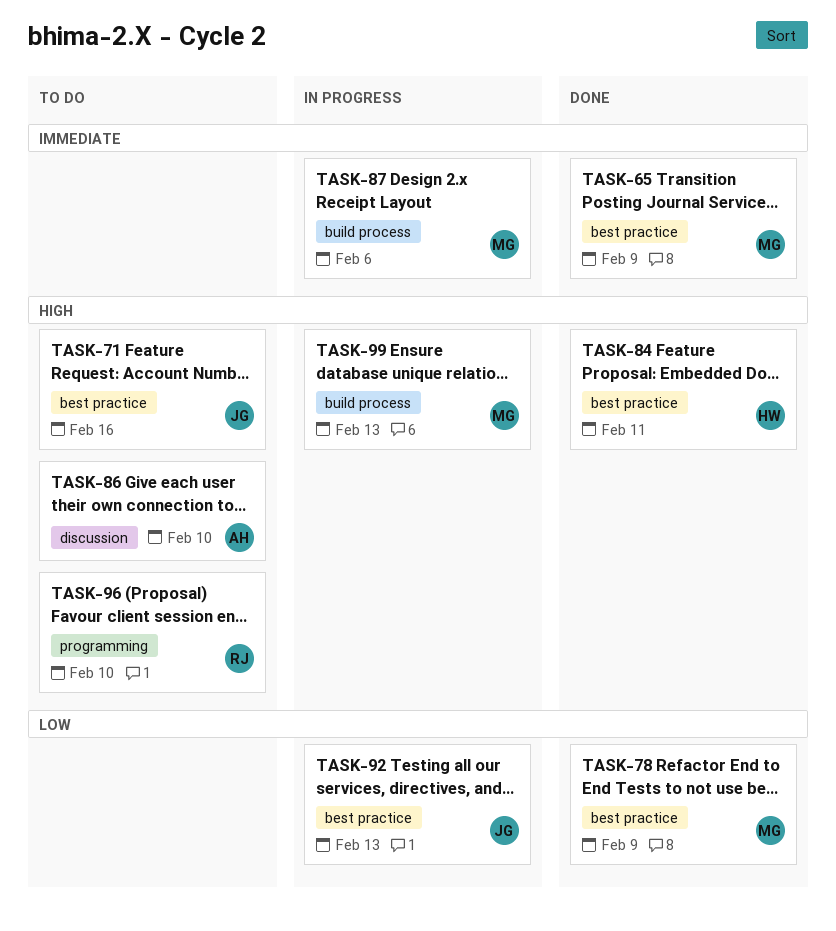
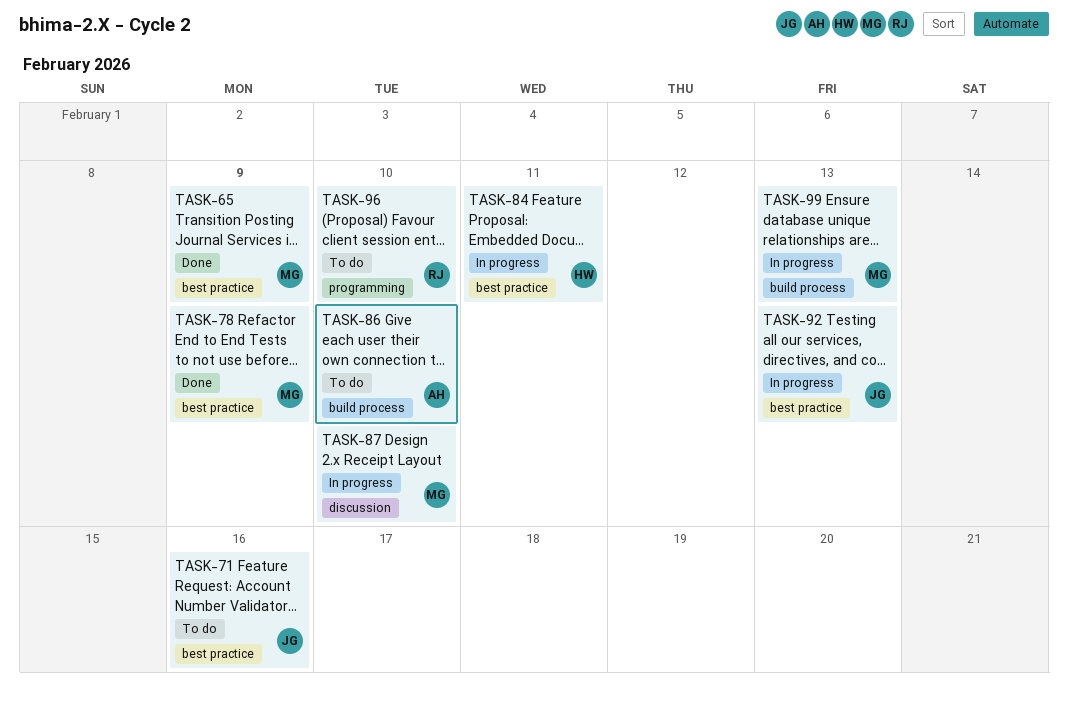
TASK-84, status: Done -> In progress
TASK-86, label: discussion -> build process
TASK-87, label: build process -> discussion
TASK-87, due: Feb 6 -> Feb 10

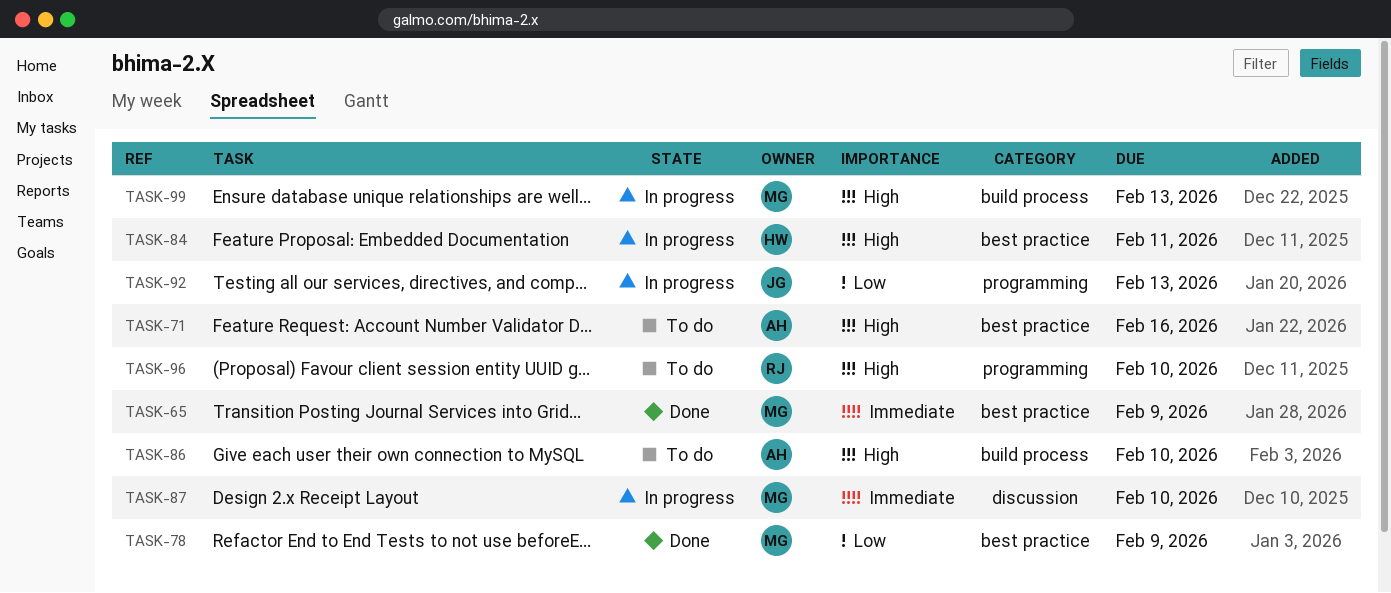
TASK-71, owner: JG -> AH
TASK-92, label: best practice -> programming

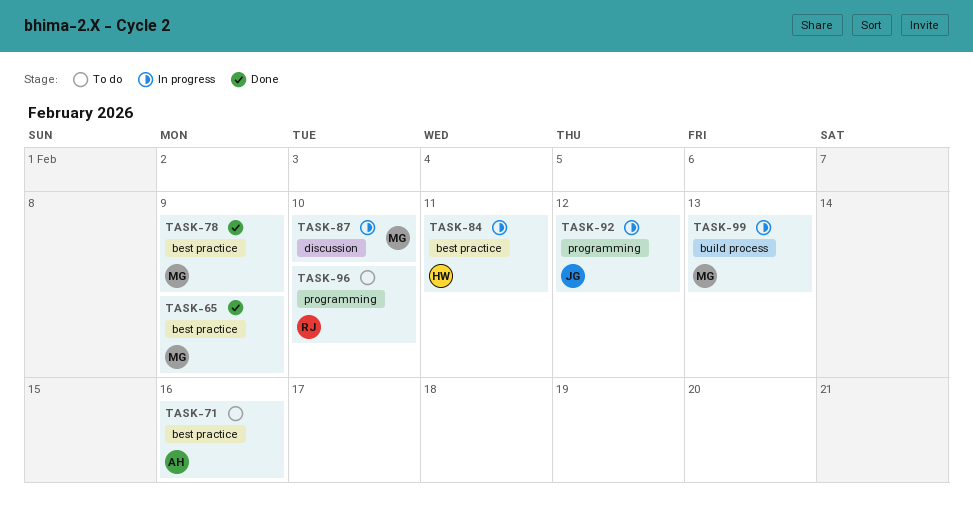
TASK-86: present -> none
TASK-92, due: Feb 13 -> Feb 12

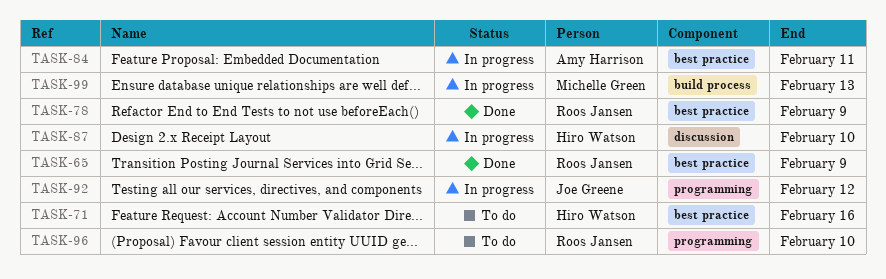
TASK-65, owner: Michelle Green -> Roos Jansen
TASK-71, owner: Amy Harrison -> Hiro Watson
TASK-78, owner: Michelle Green -> Roos Jansen
TASK-84, owner: Hiro Watson -> Amy Harrison
TASK-87, owner: Michelle Green -> Hiro Watson

